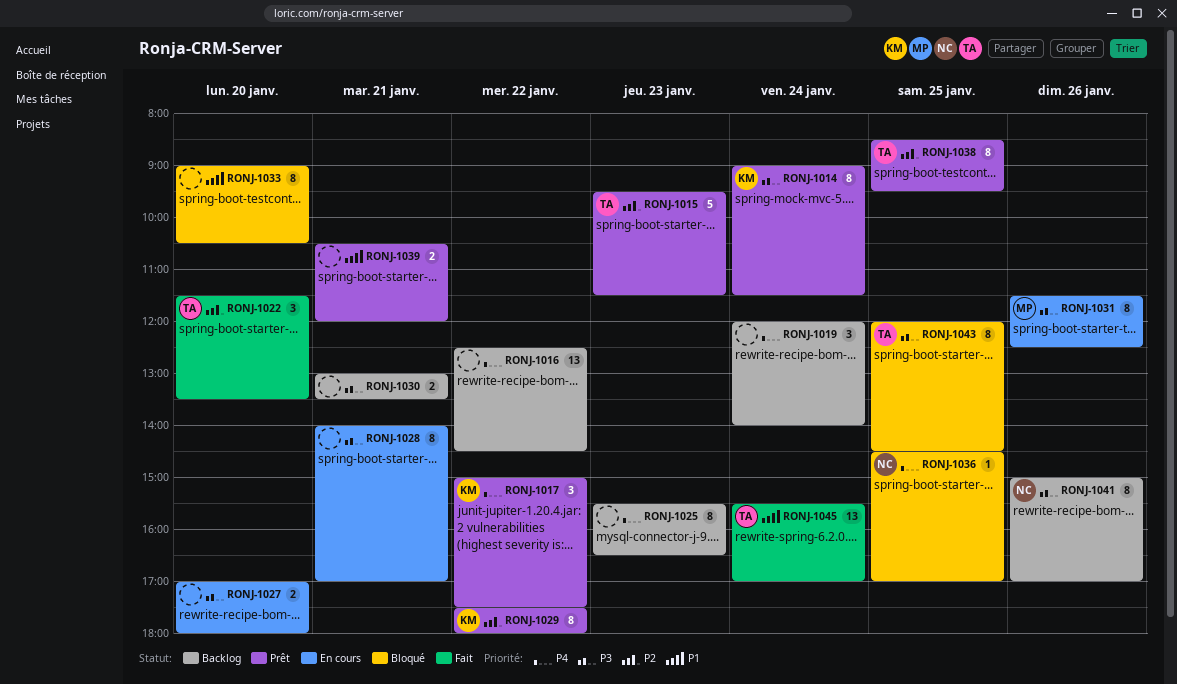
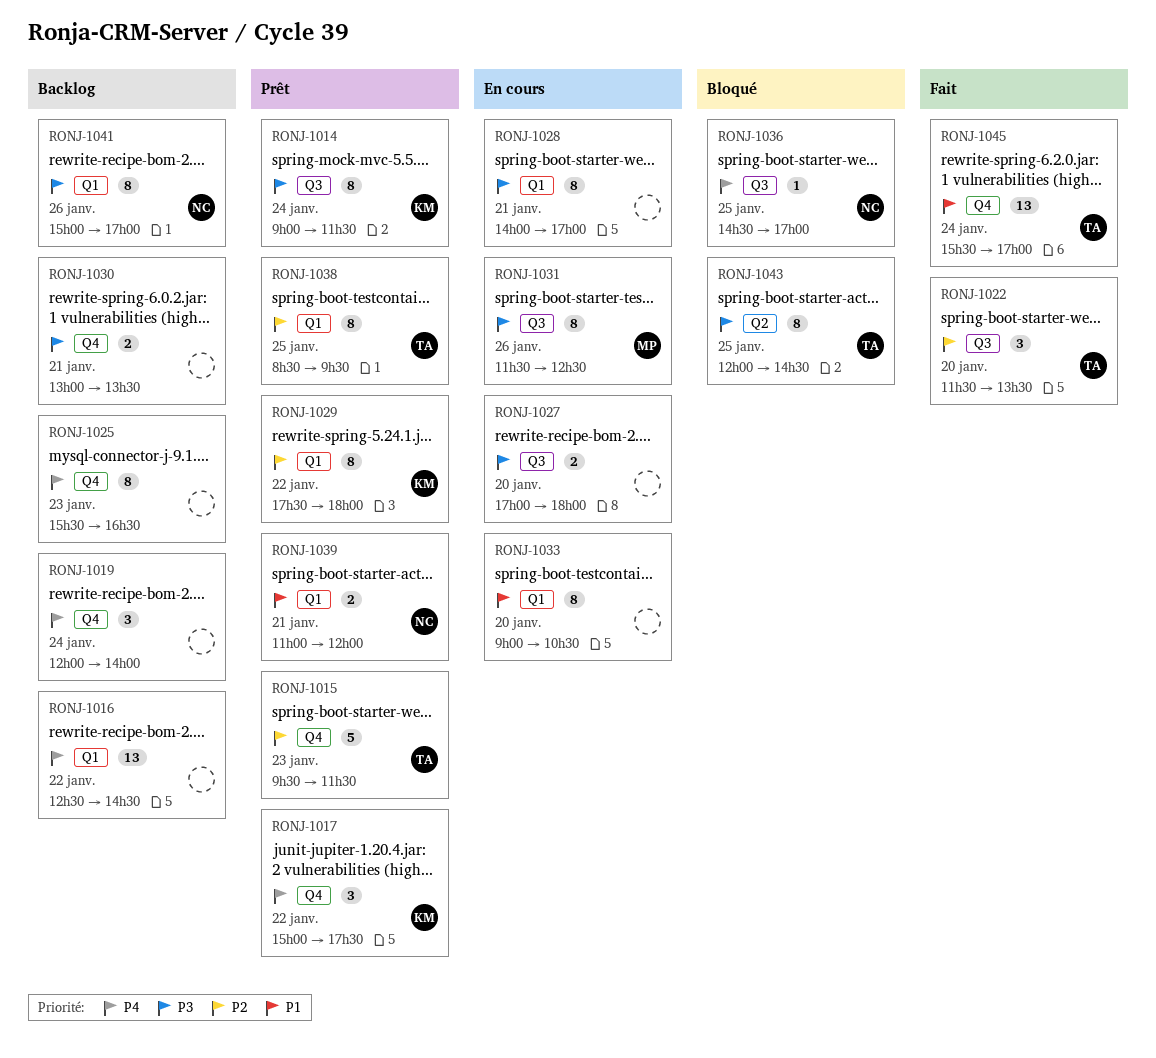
RONJ-1033, status: Bloqué -> En cours
RONJ-1039, owner: none -> NC
RONJ-1039, begins: 10:30 -> 11:00

